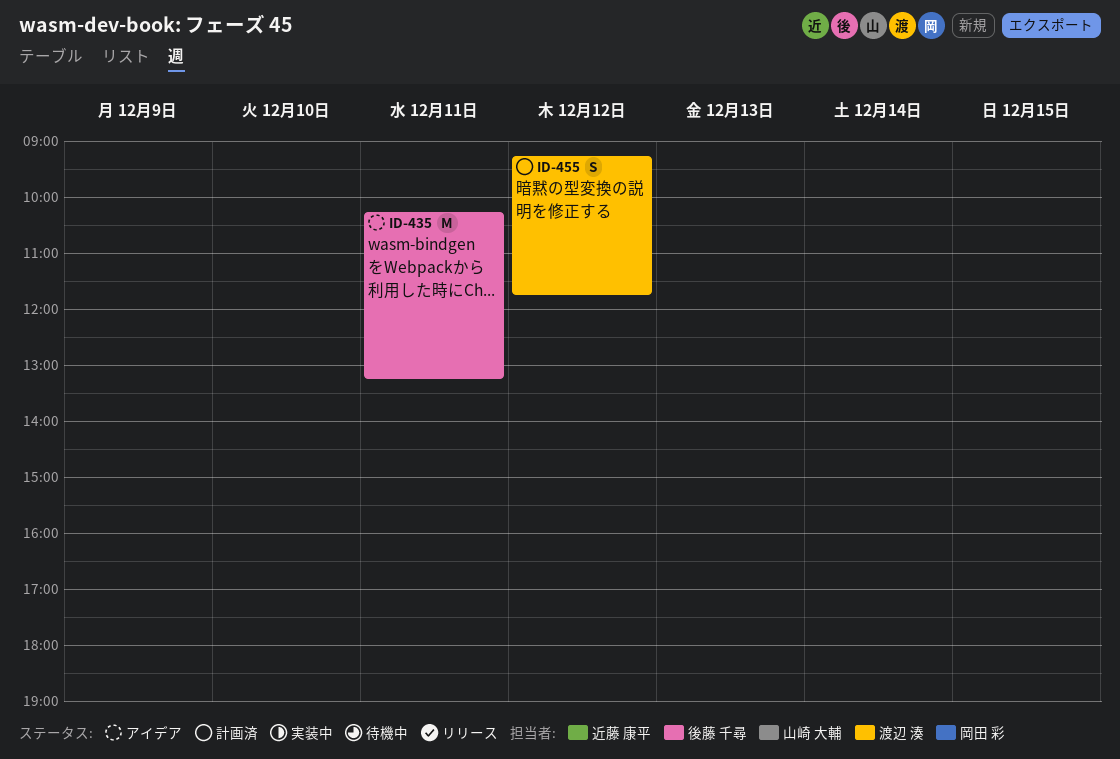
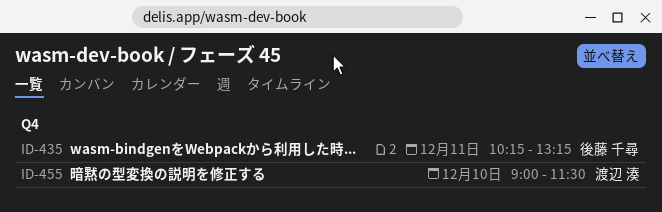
ID-455, day: Dec 12 -> Dec 10
ID-455, begins: 09:15 -> 09:00
ID-455, ends: 11:45 -> 11:30

